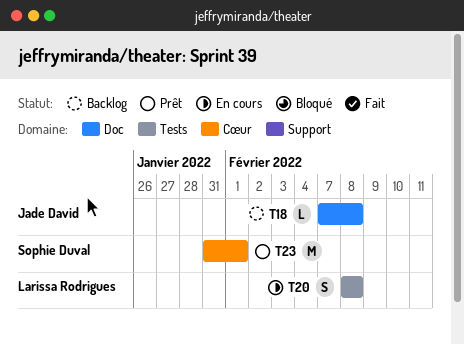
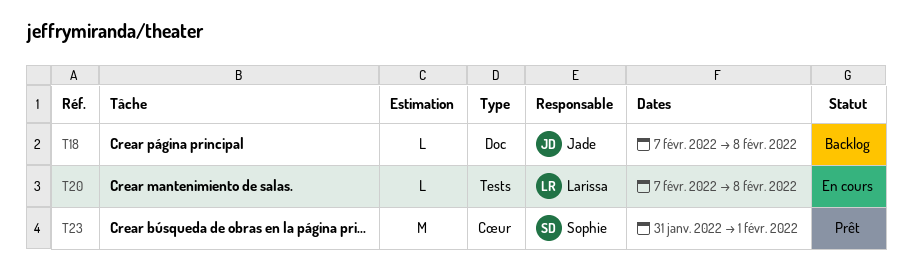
T20, estimate: S -> L
T20, start: Feb 8 -> Feb 7

